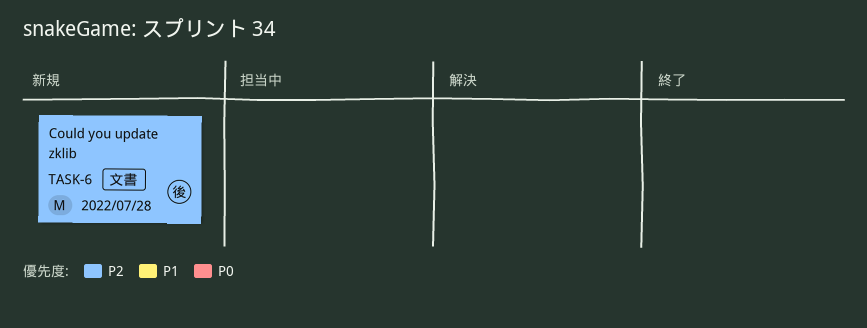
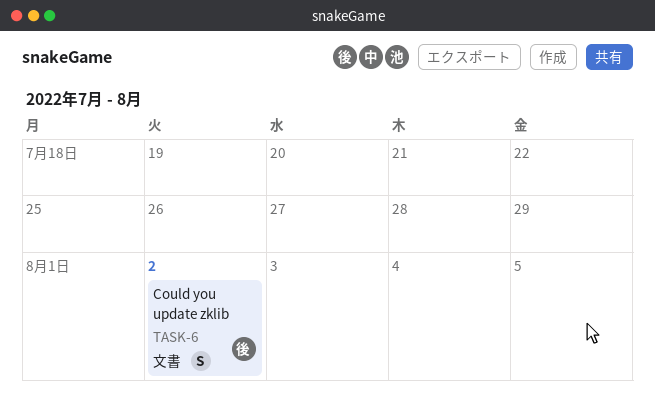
TASK-6, estimate: M -> S
TASK-6, due: Jul 28 -> Aug 2

